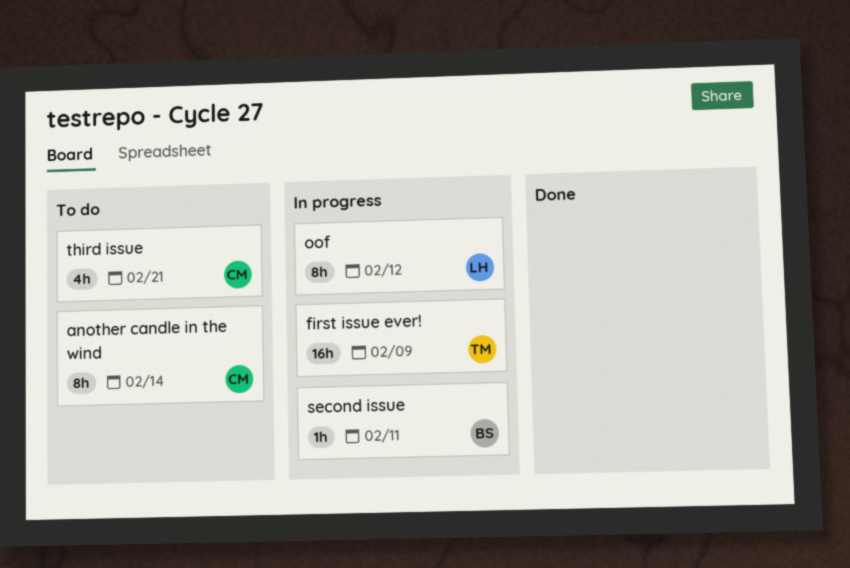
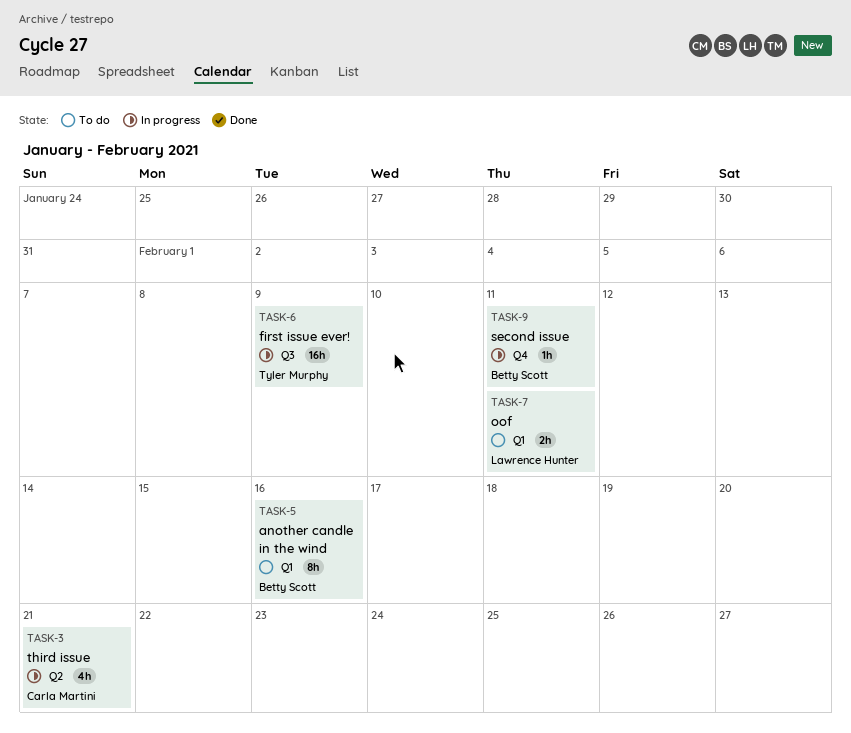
another candle in the wind, owner: Carla Martini -> Betty Scott
another candle in the wind, due: Feb 14 -> Feb 16
oof, status: In progress -> To do
oof, estimate: 8h -> 2h
oof, due: Feb 12 -> Feb 11
third issue, status: To do -> In progress

